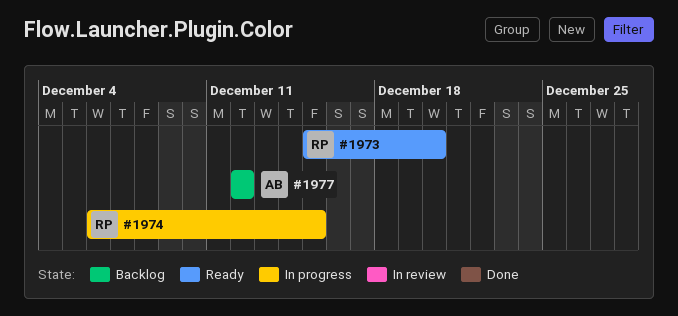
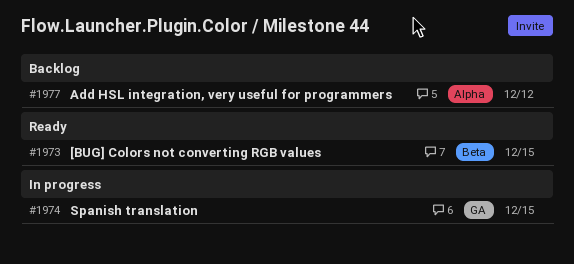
#1973, due: Dec 20 -> Dec 15

